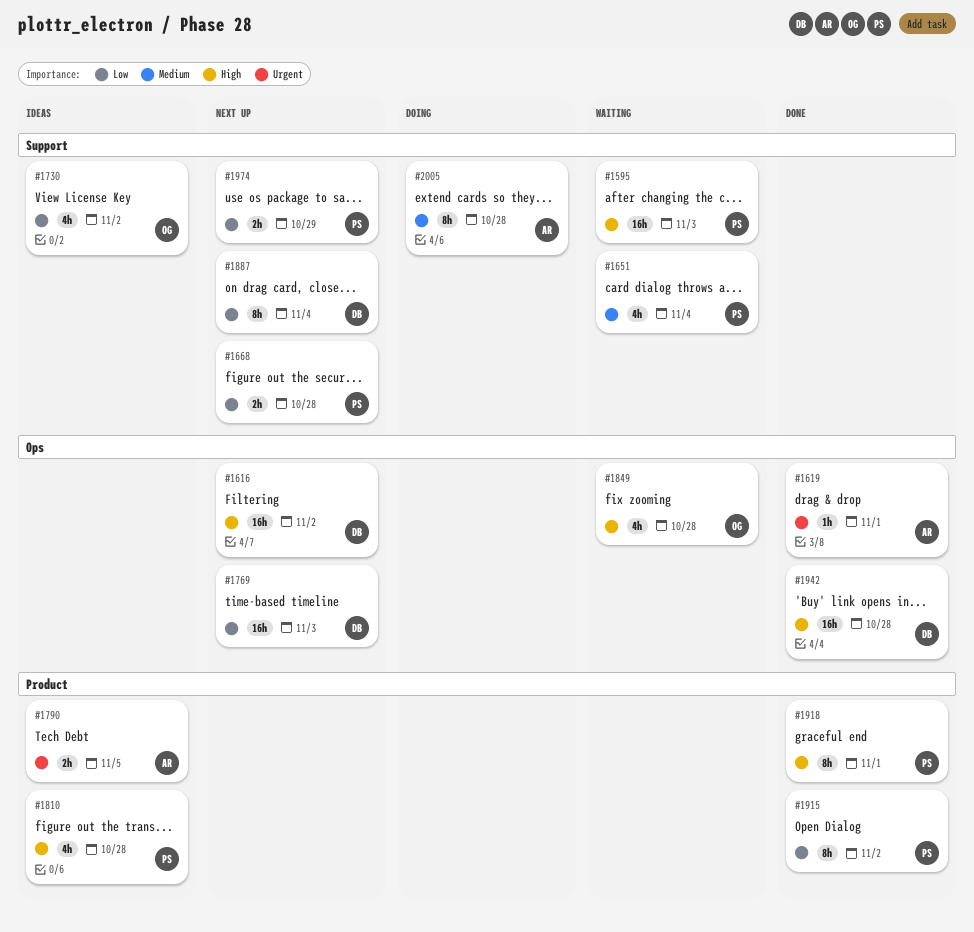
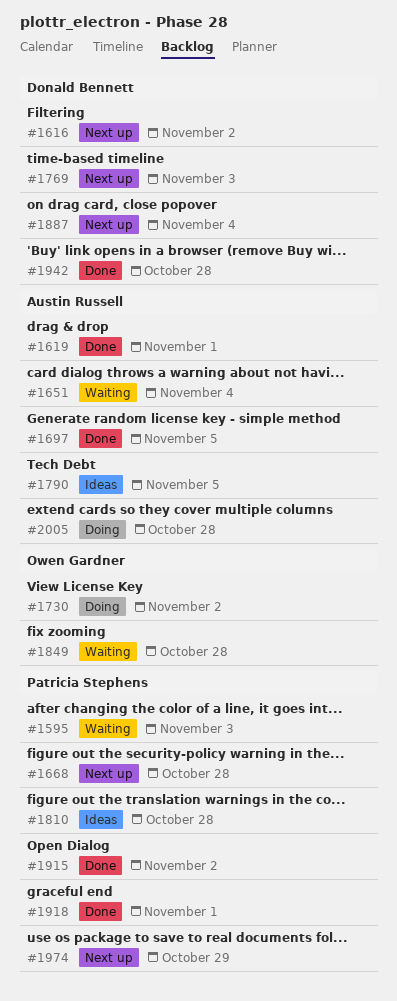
#1651, owner: Patricia Stephens -> Austin Russell
#1697: none -> present
#1730, status: Ideas -> Doing

